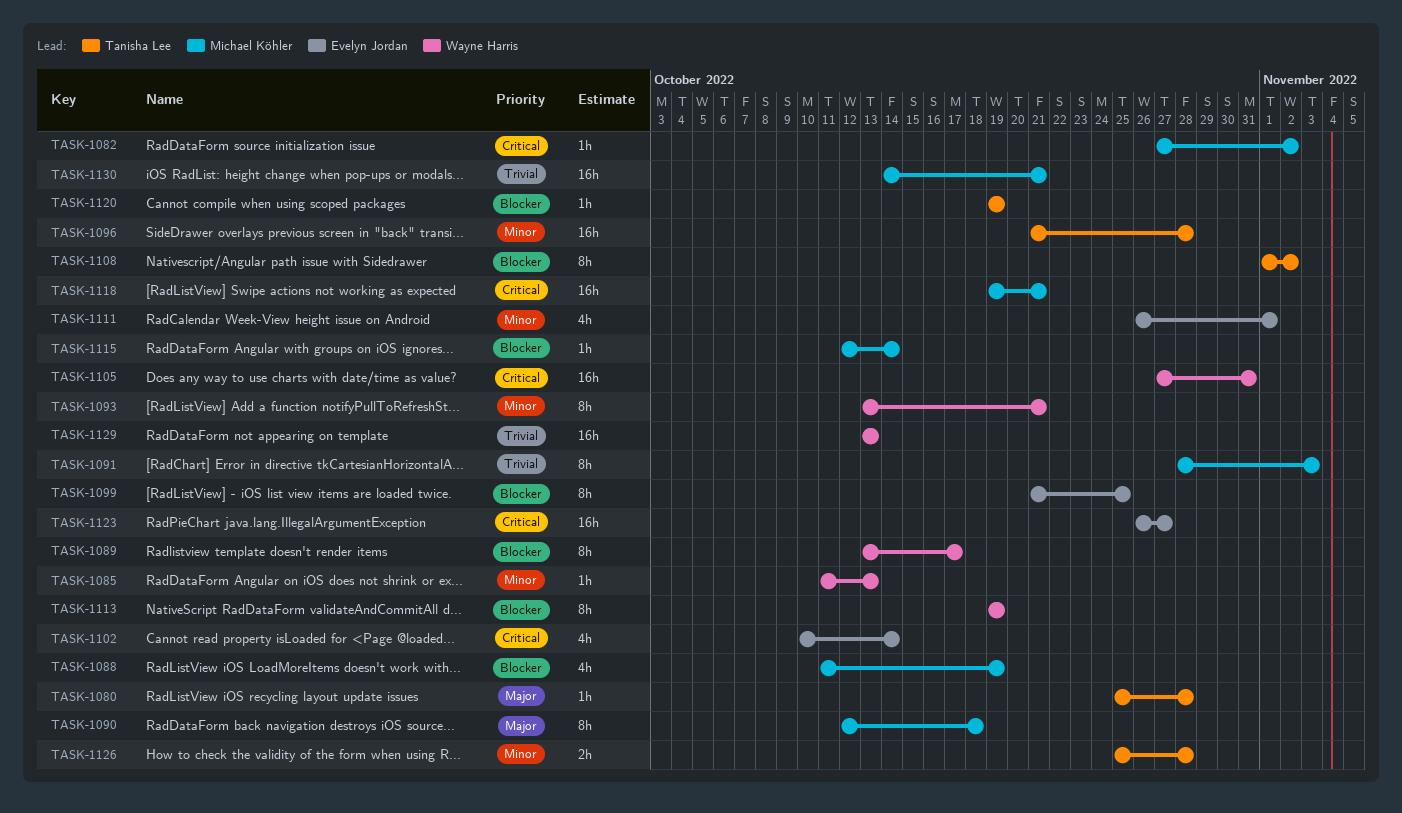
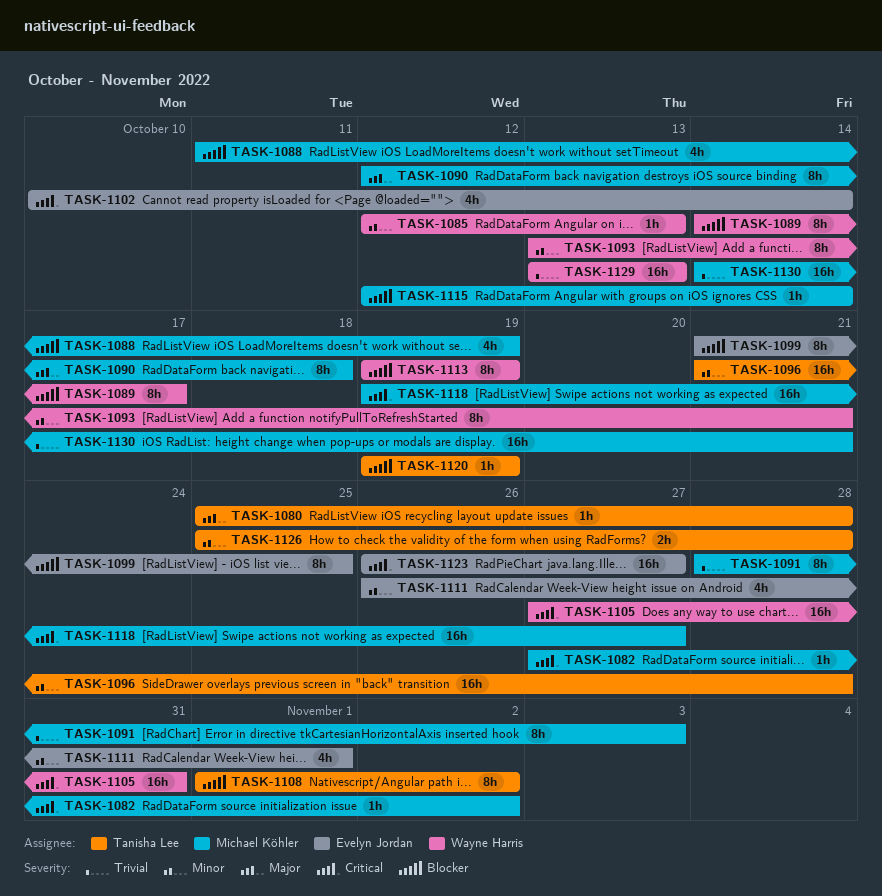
TASK-1085, start: Oct 11 -> Oct 12
TASK-1089, start: Oct 13 -> Oct 14
TASK-1118, due: Oct 21 -> Oct 27

